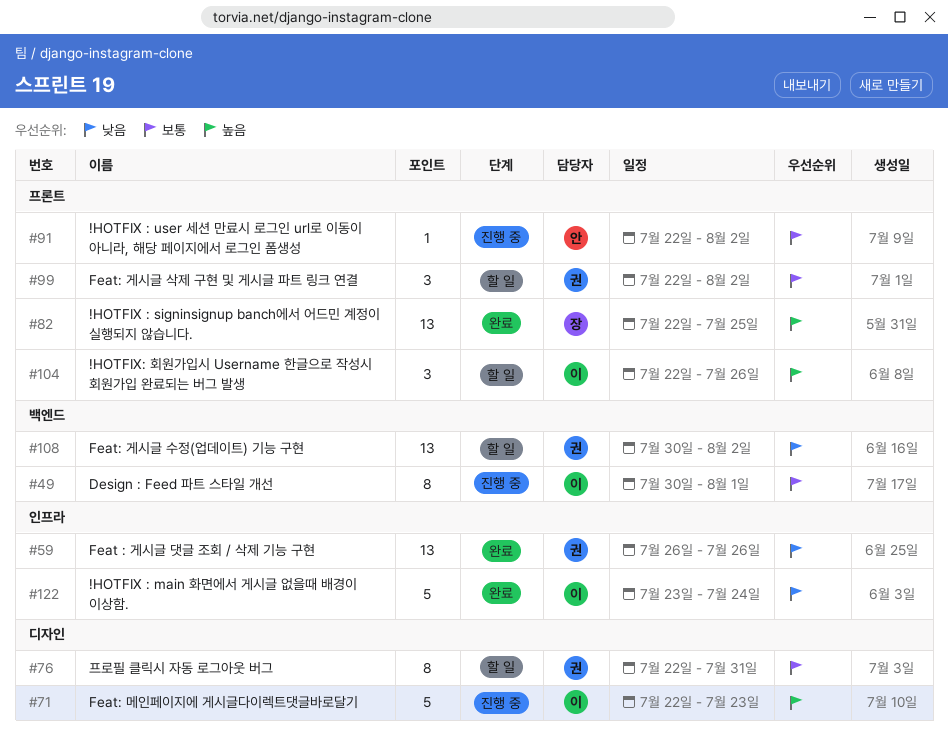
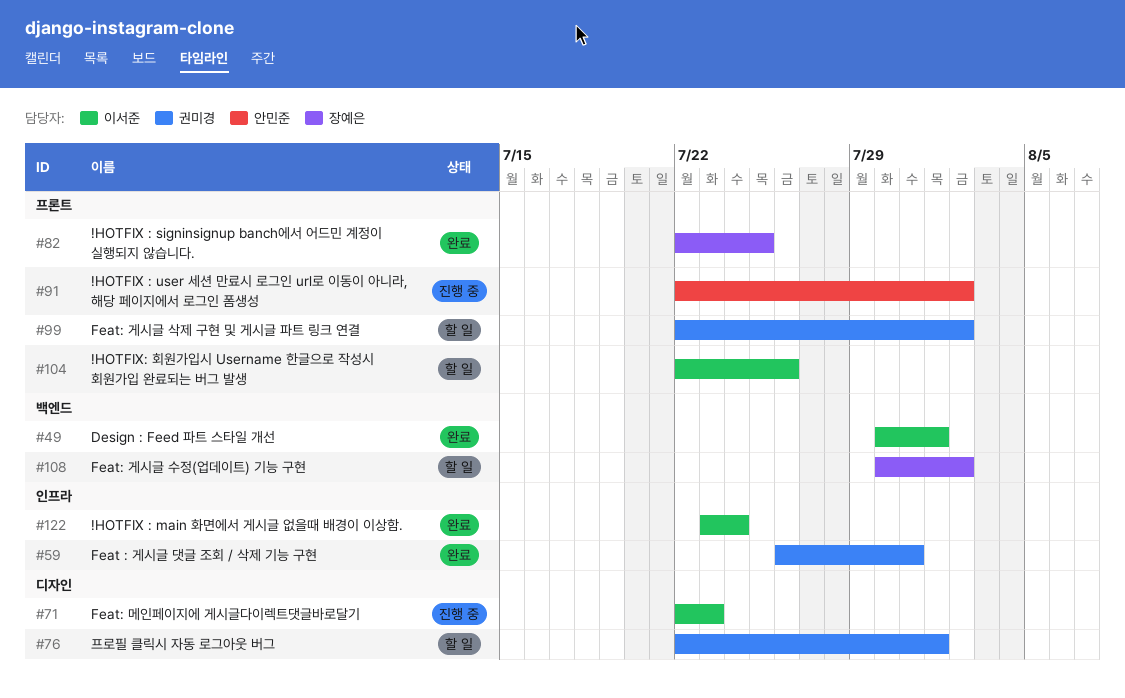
#49, status: 진행 중 -> 완료
#59, due: Jul 26 -> Jul 31
#76, due: Jul 31 -> Aug 1
#108, owner: 권미경 -> 장예은

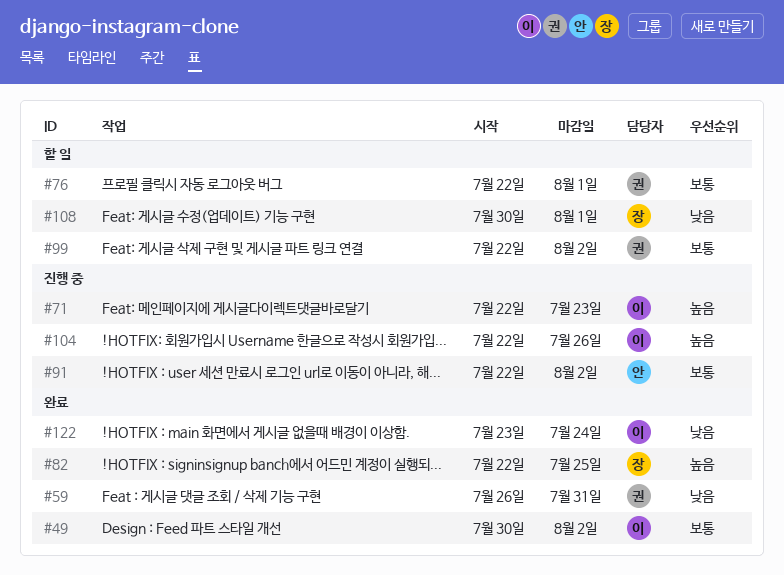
#49, due: Aug 1 -> Aug 2
#104, status: 할 일 -> 진행 중
#108, due: Aug 2 -> Aug 1

